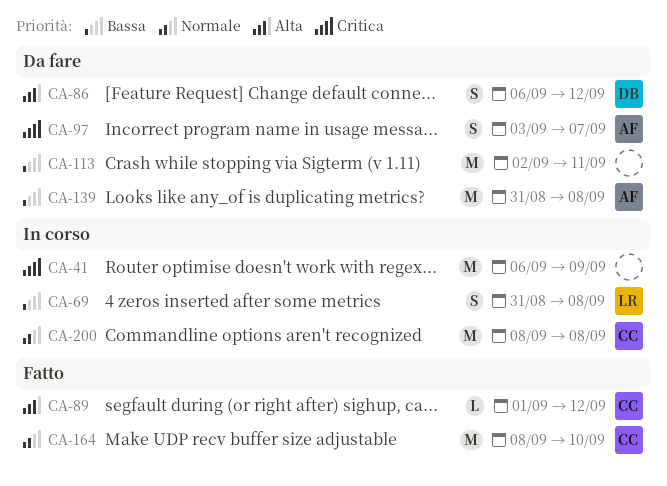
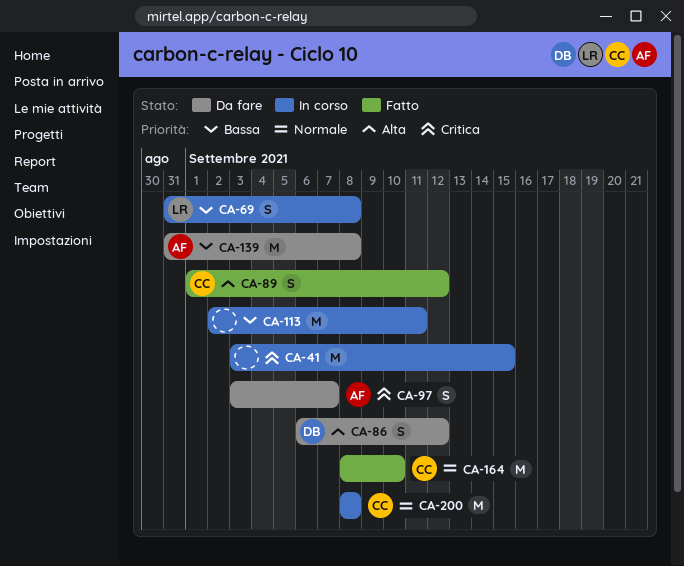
CA-41, start: Sep 6 -> Sep 3
CA-41, due: Sep 9 -> Sep 15
CA-89, estimate: L -> S
CA-113, status: Da fare -> In corso

